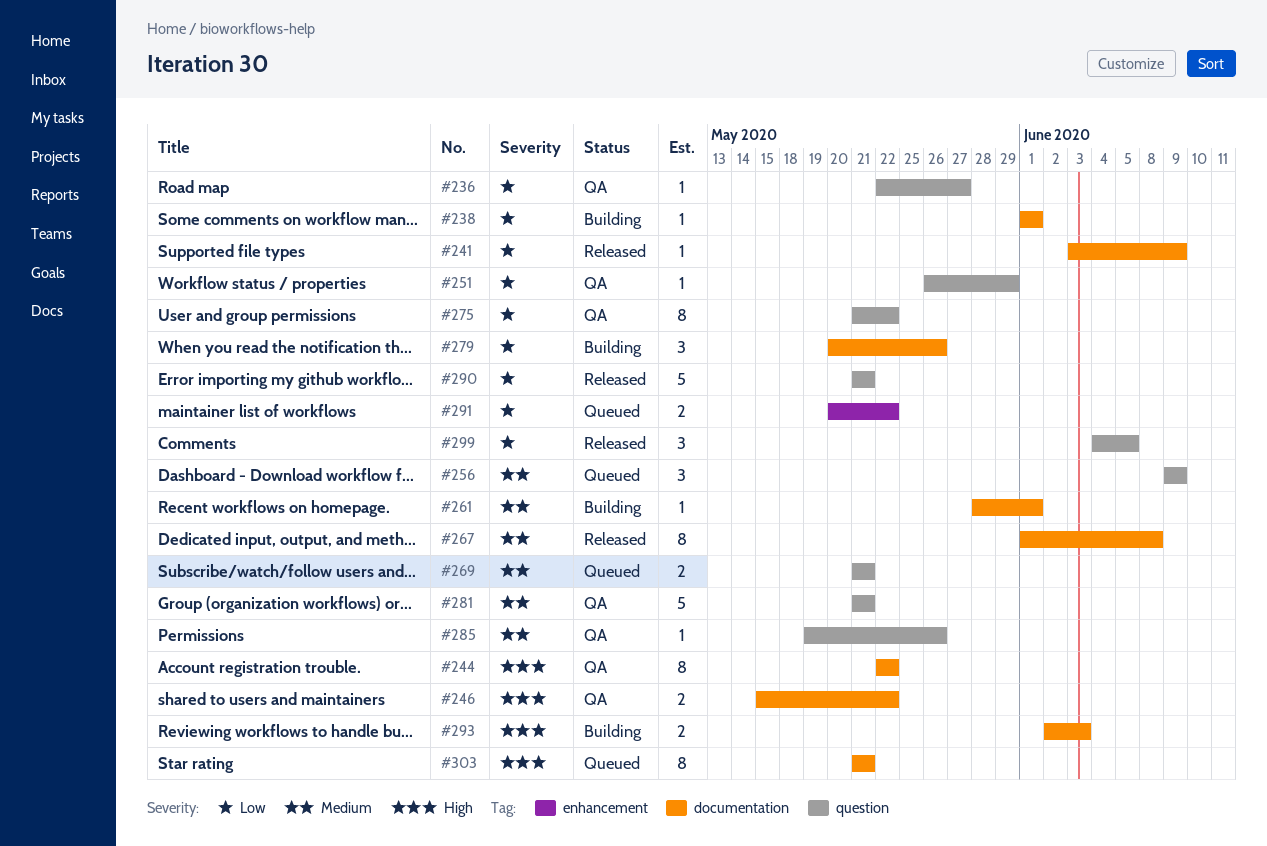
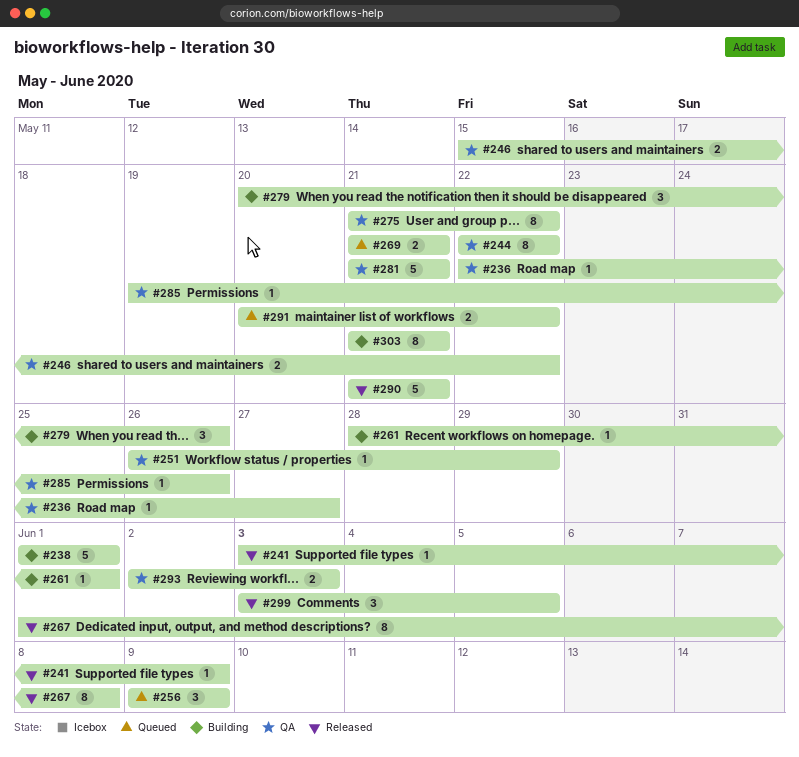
#238, estimate: 1 -> 5
#293, status: Building -> QA
#299, start: Jun 4 -> Jun 3
#303, status: Queued -> Building

